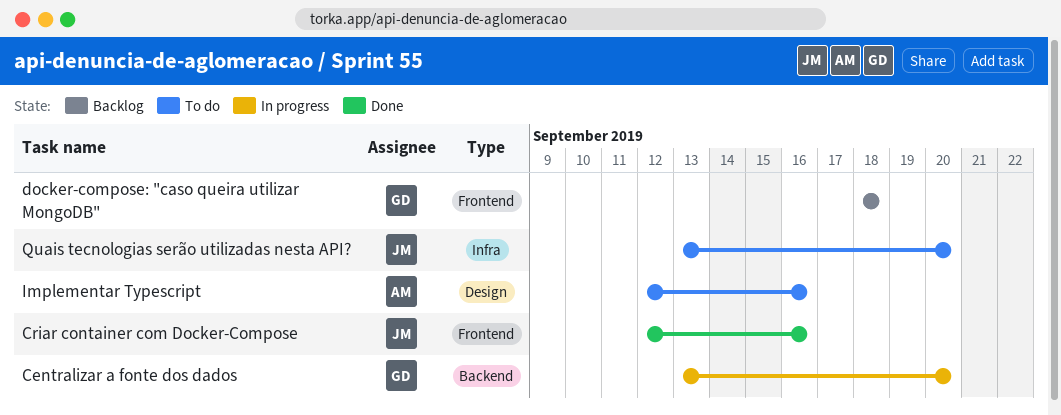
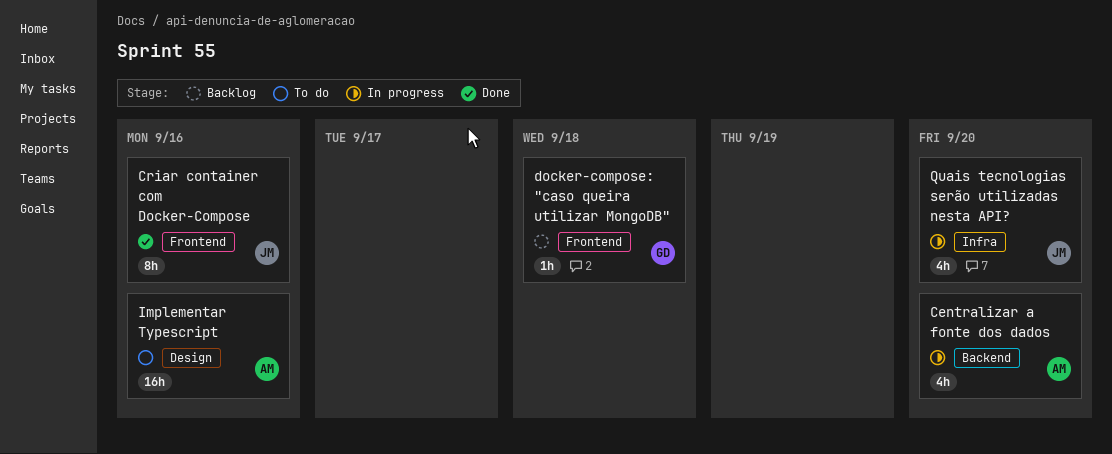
Centralizar a fonte dos dados, owner: GD -> AM
Quais tecnologias serão utilizadas nesta API?, status: To do -> In progress

